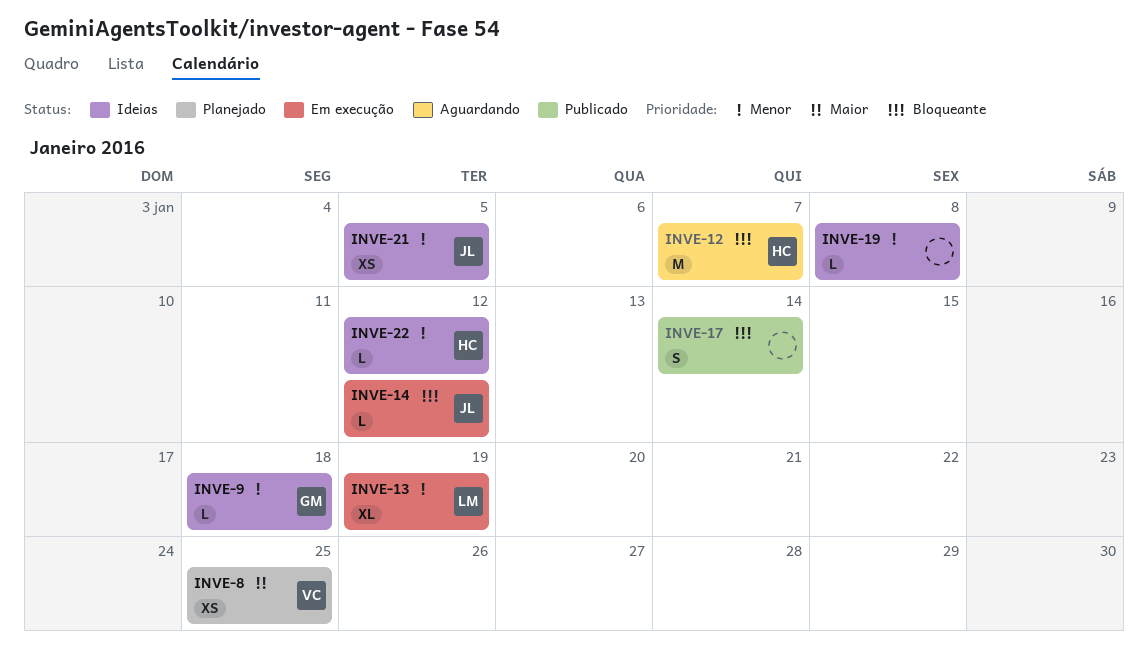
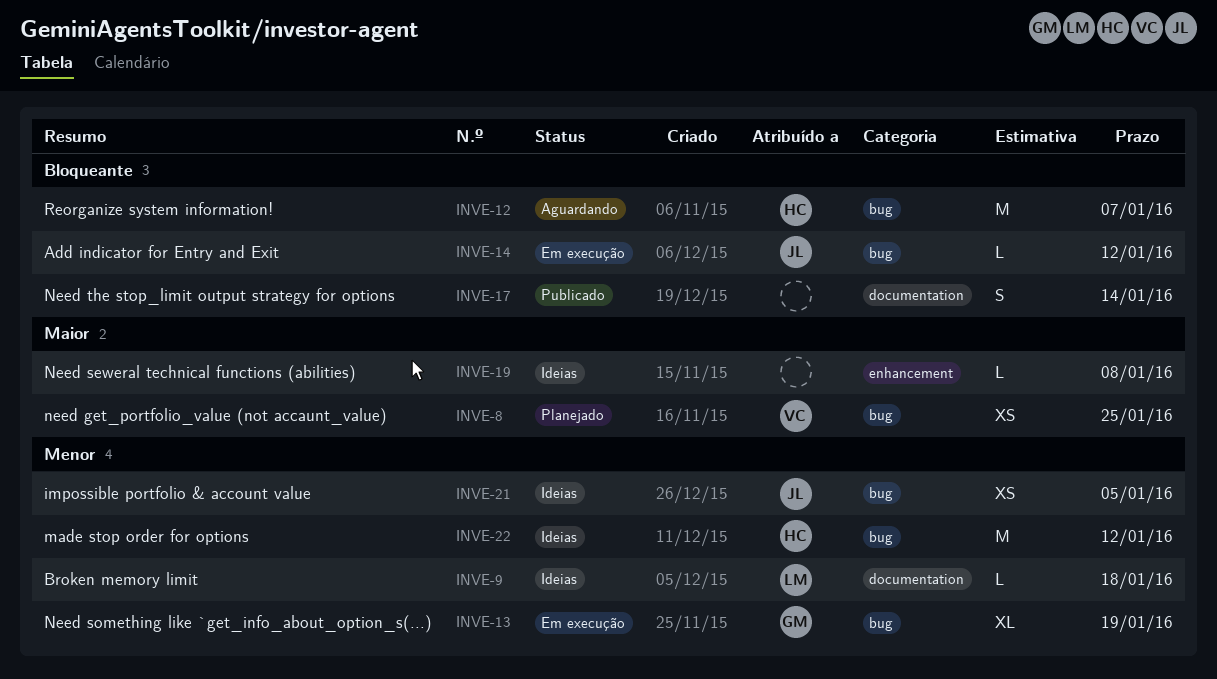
INVE-9, owner: GM -> LM
INVE-13, owner: LM -> GM
INVE-19, priority: Menor -> Maior
INVE-22, estimate: L -> M

